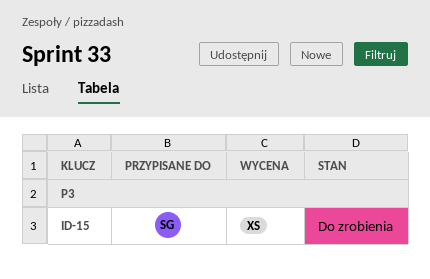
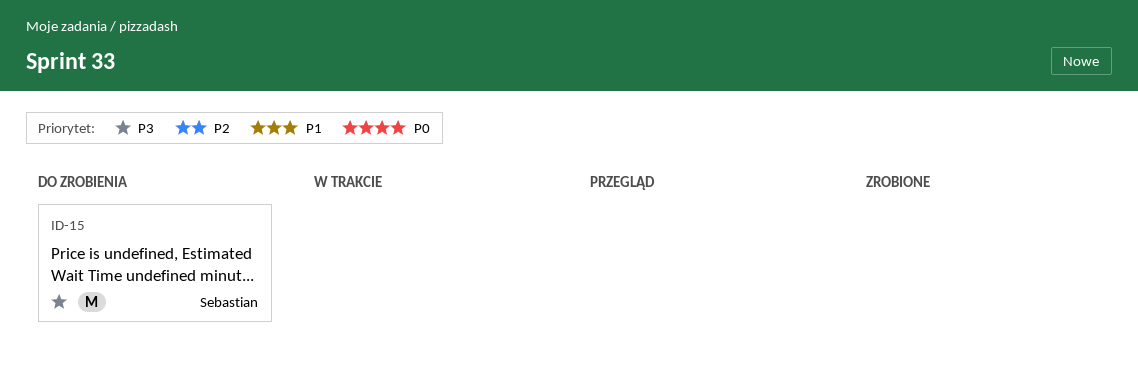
ID-15, estimate: XS -> M

